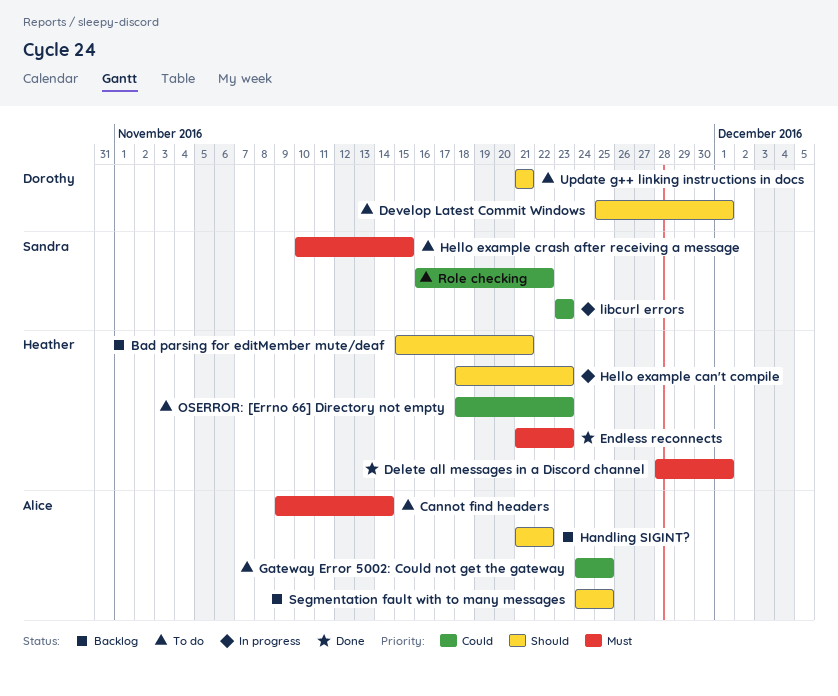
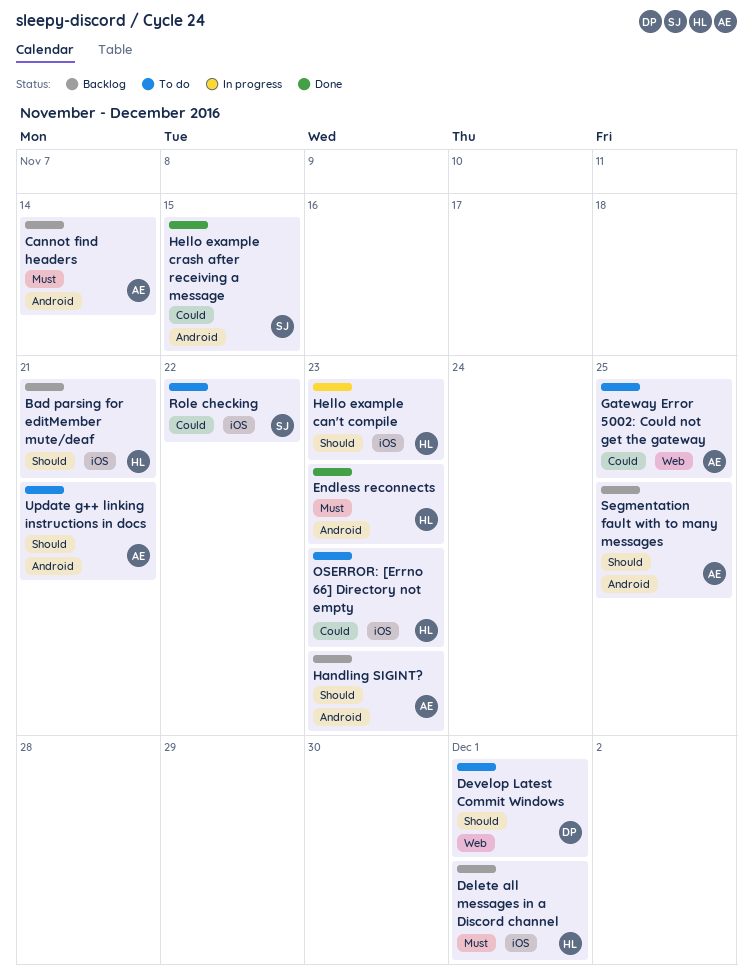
Cannot find headers, status: To do -> Backlog
Delete all messages in a Discord channel, status: Done -> Backlog
Handling SIGINT?, due: Nov 22 -> Nov 23
Hello example crash after receiving a message, status: To do -> Done
Hello example crash after receiving a message, priority: Must -> Could
libcurl errors: present -> none
Update g++ linking instructions in docs, owner: Dorothy -> Alice

